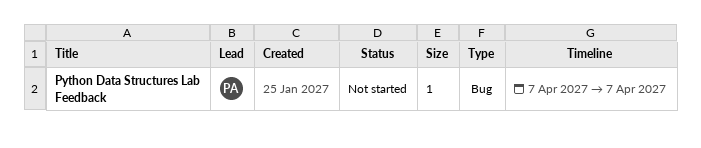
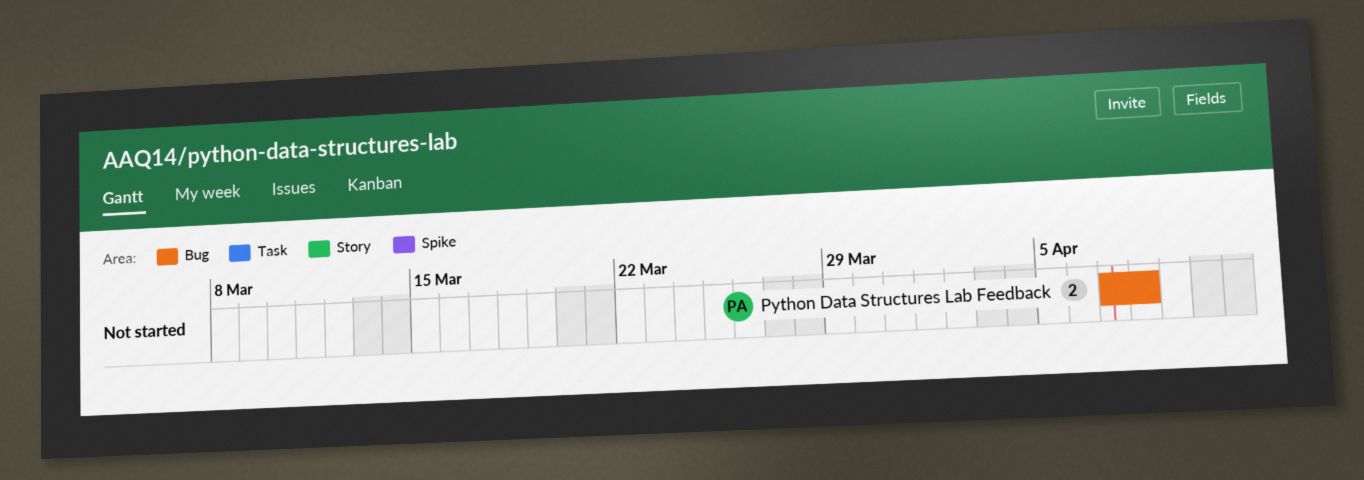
Python Data Structures Lab Feedback, estimate: 1 -> 2
Python Data Structures Lab Feedback, due: Apr 7 -> Apr 8

